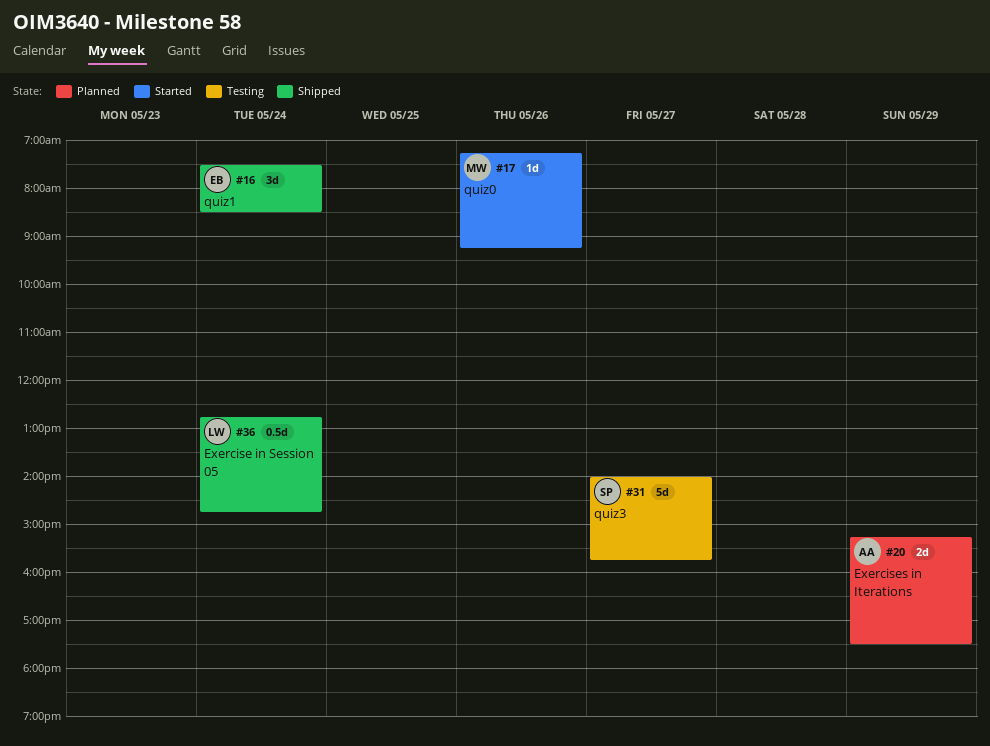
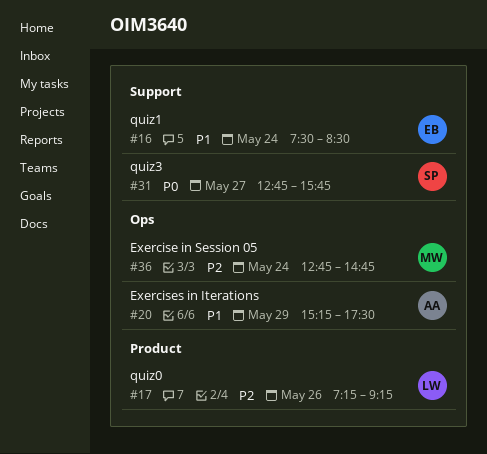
#17, owner: MW -> LW
#31, begins: 14:00 -> 12:45
#36, owner: LW -> MW

